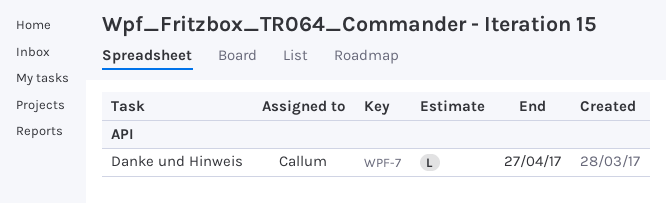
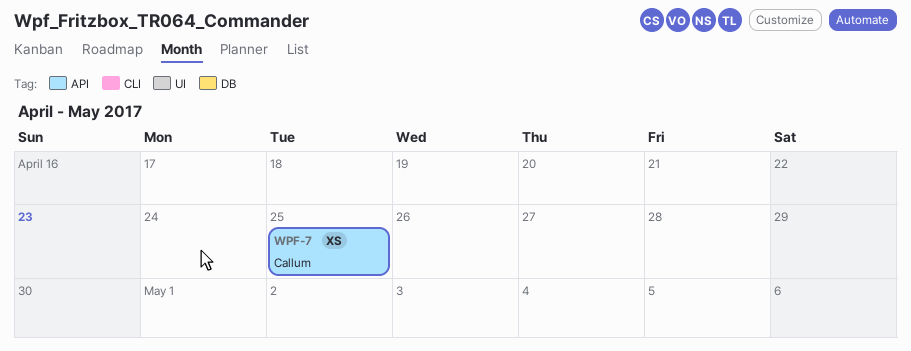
WPF-7, estimate: L -> XS
WPF-7, due: Apr 27 -> Apr 25

